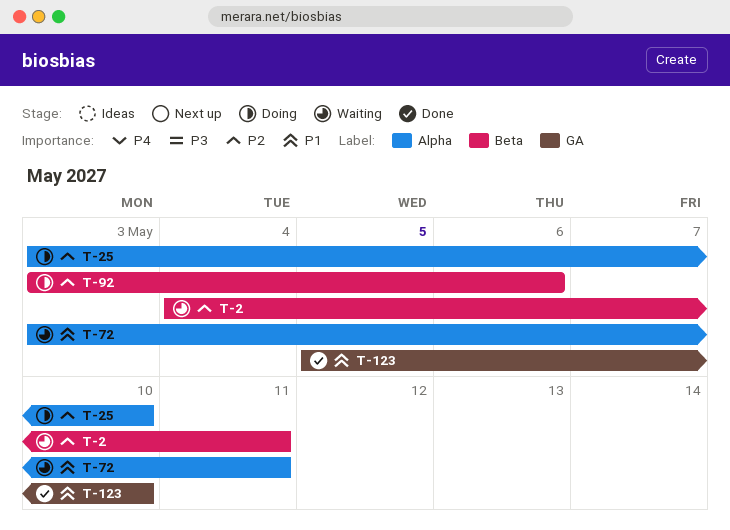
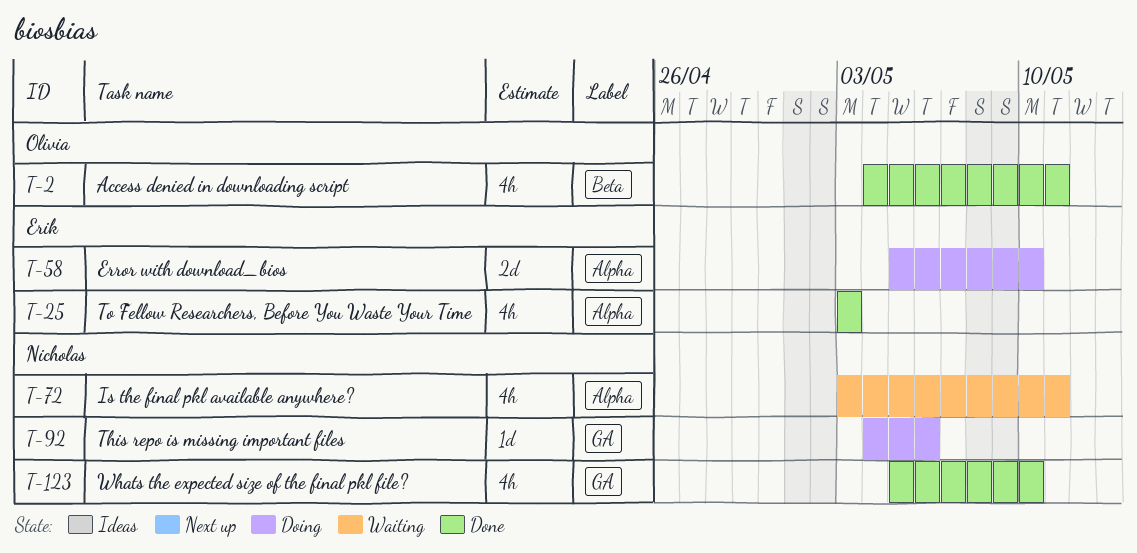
T-2, status: Waiting -> Done
T-25, status: Doing -> Done
T-25, due: May 10 -> May 3
T-58: none -> present
T-92, label: Beta -> GA
T-92, start: May 3 -> May 4

